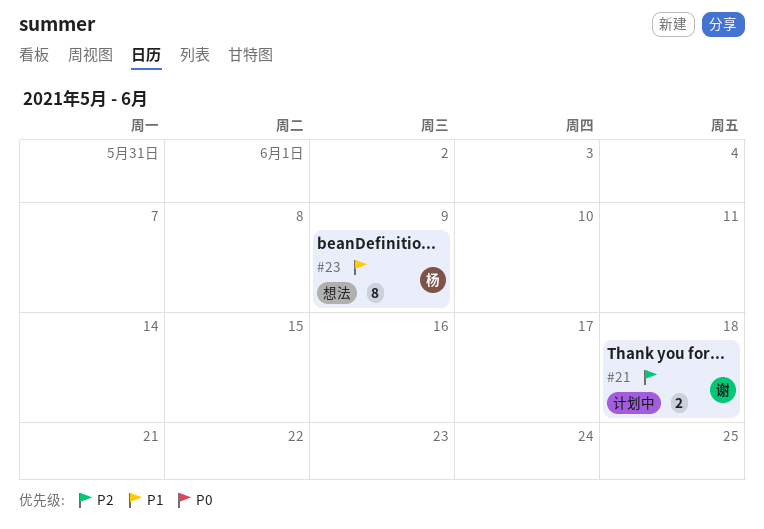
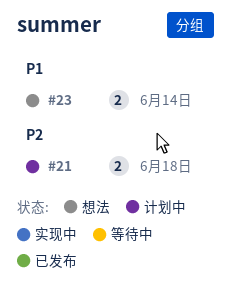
#23, estimate: 8 -> 2
#23, due: Jun 9 -> Jun 14

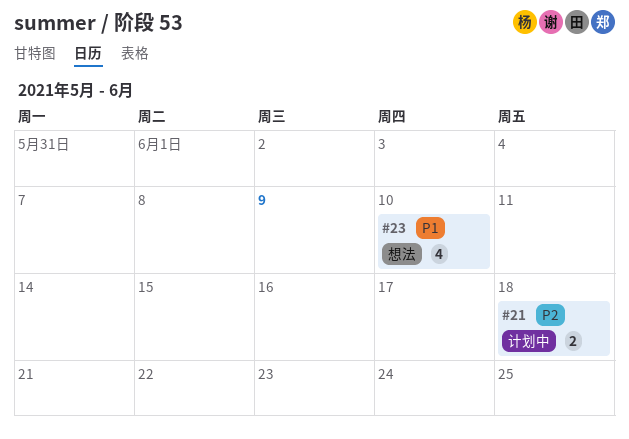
#23, estimate: 2 -> 4
#23, due: Jun 14 -> Jun 10

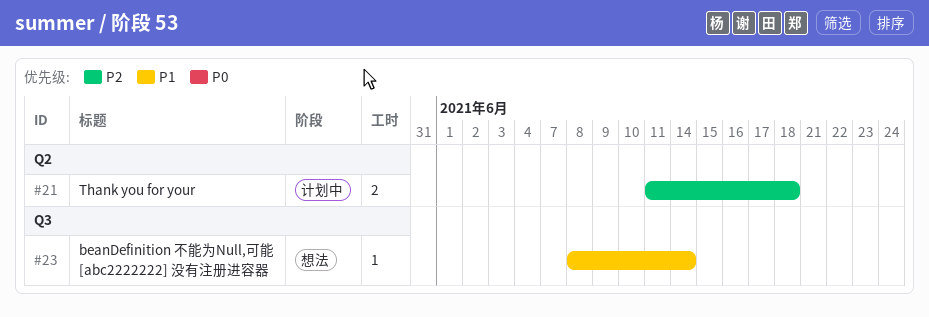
#23, estimate: 4 -> 1
#23, due: Jun 10 -> Jun 14

